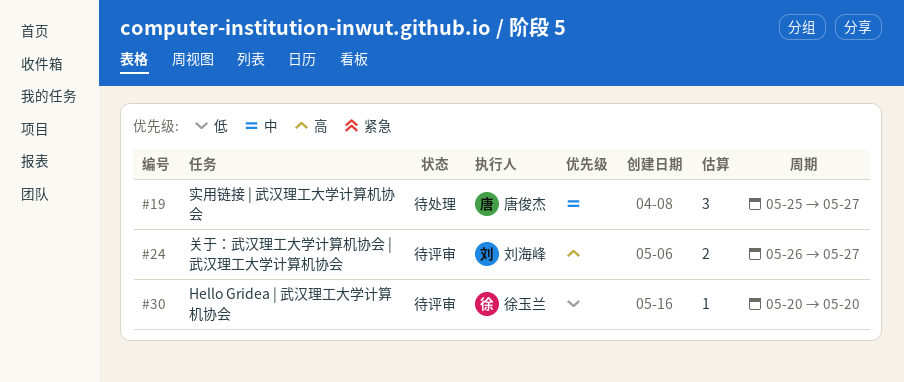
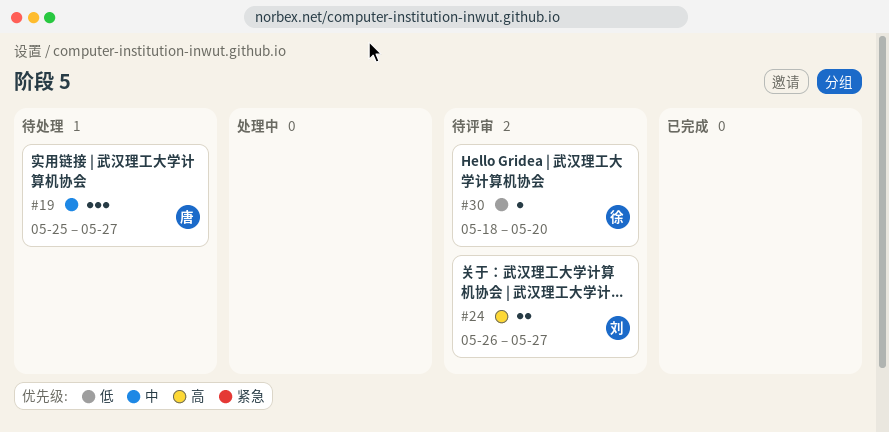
#30, start: May 20 -> May 18

